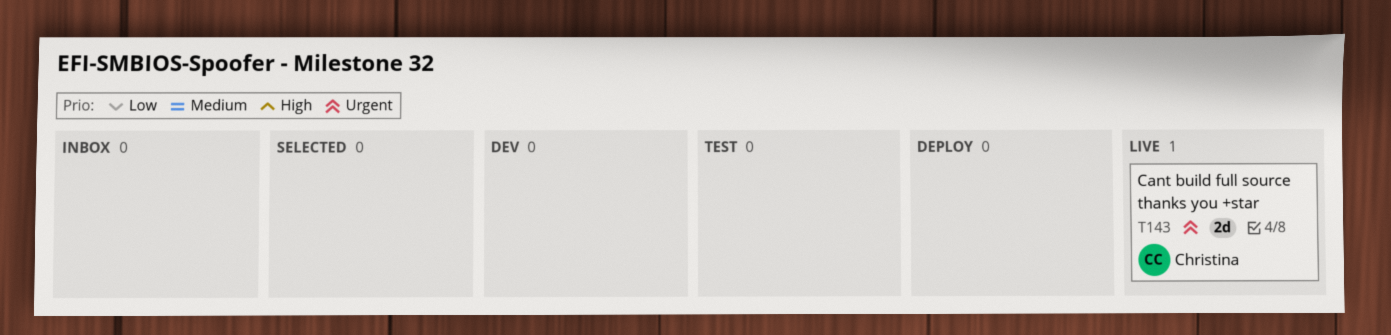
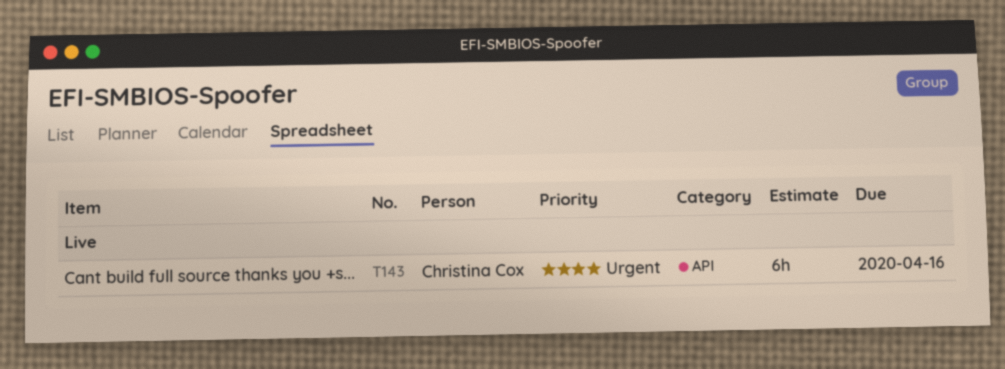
T143, estimate: 2d -> 6h

